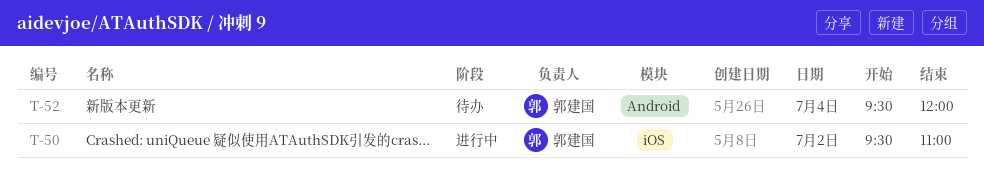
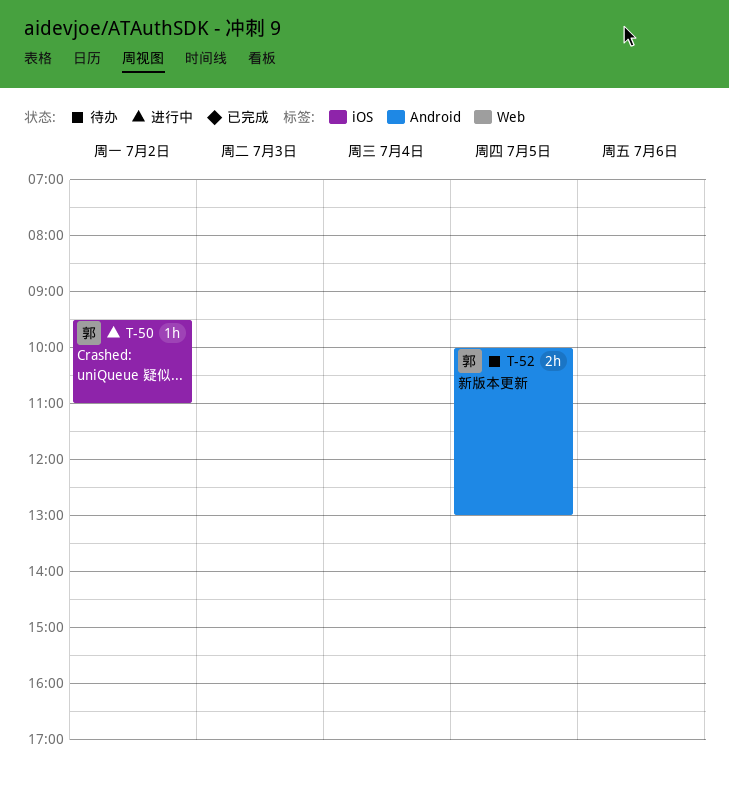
T-52, day: Jul 4 -> Jul 5
T-52, begins: 09:30 -> 10:00
T-52, ends: 12:00 -> 13:00

